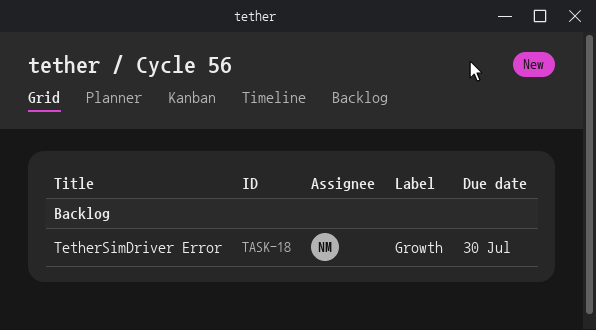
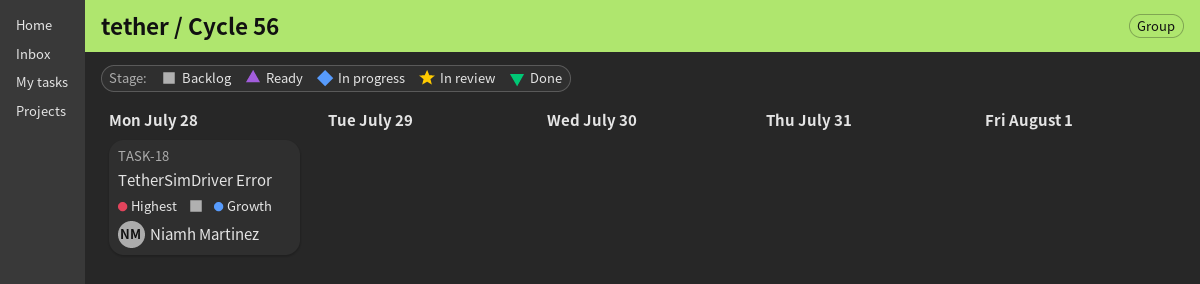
TASK-18, due: Jul 30 -> Jul 28

